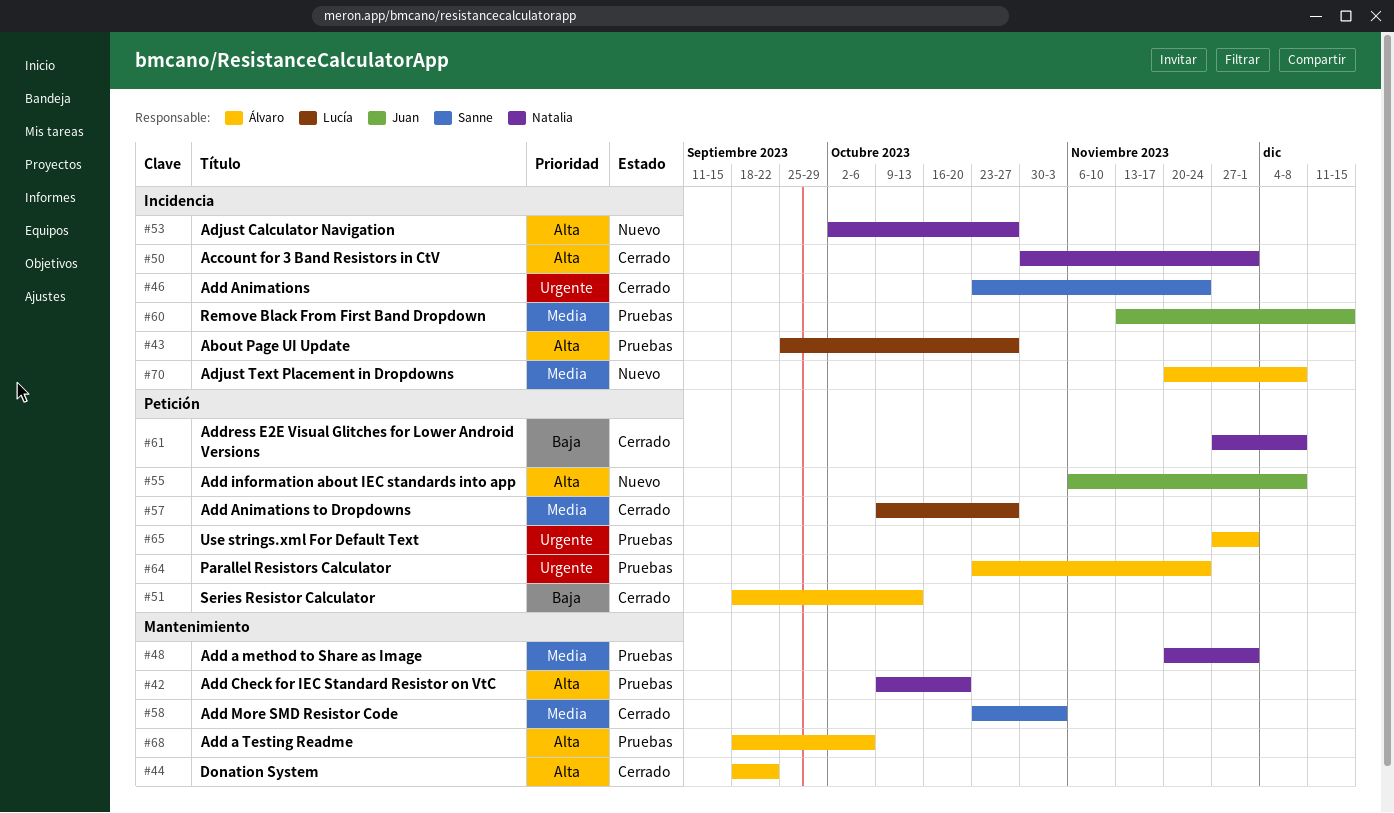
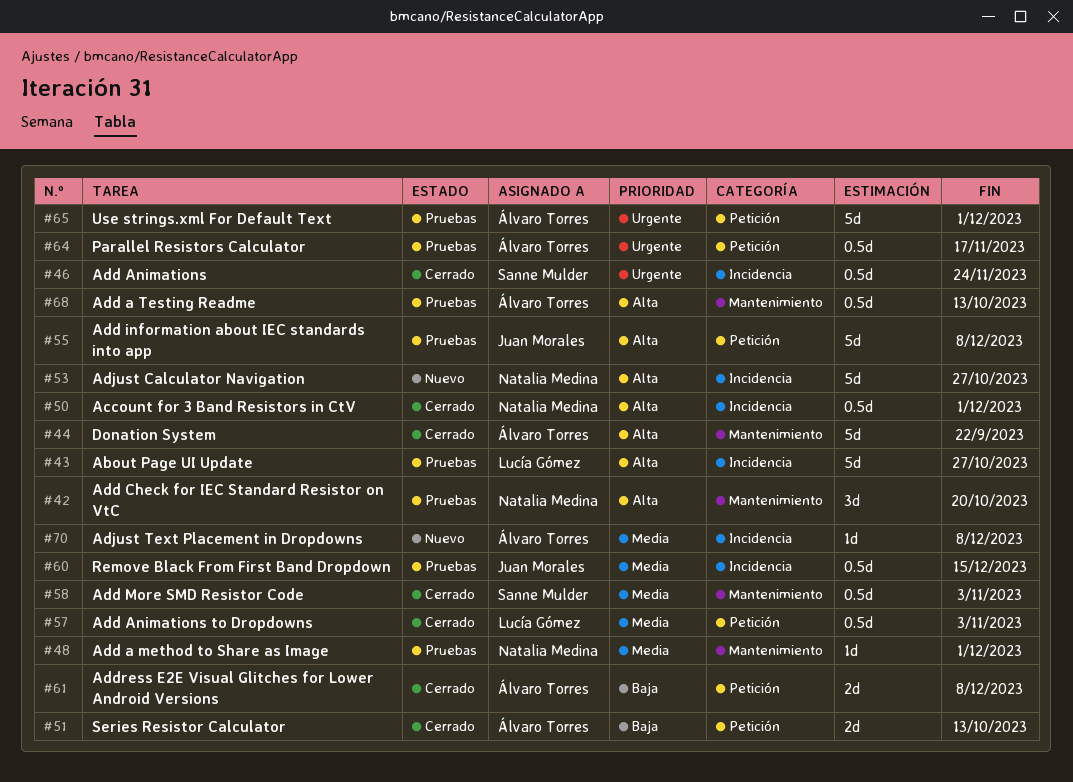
#55, status: Nuevo -> Pruebas
#57, due: Oct 27 -> Nov 3
#61, owner: Natalia Medina -> Álvaro Torres
#64, due: Nov 24 -> Nov 17
#68, due: Oct 6 -> Oct 13

